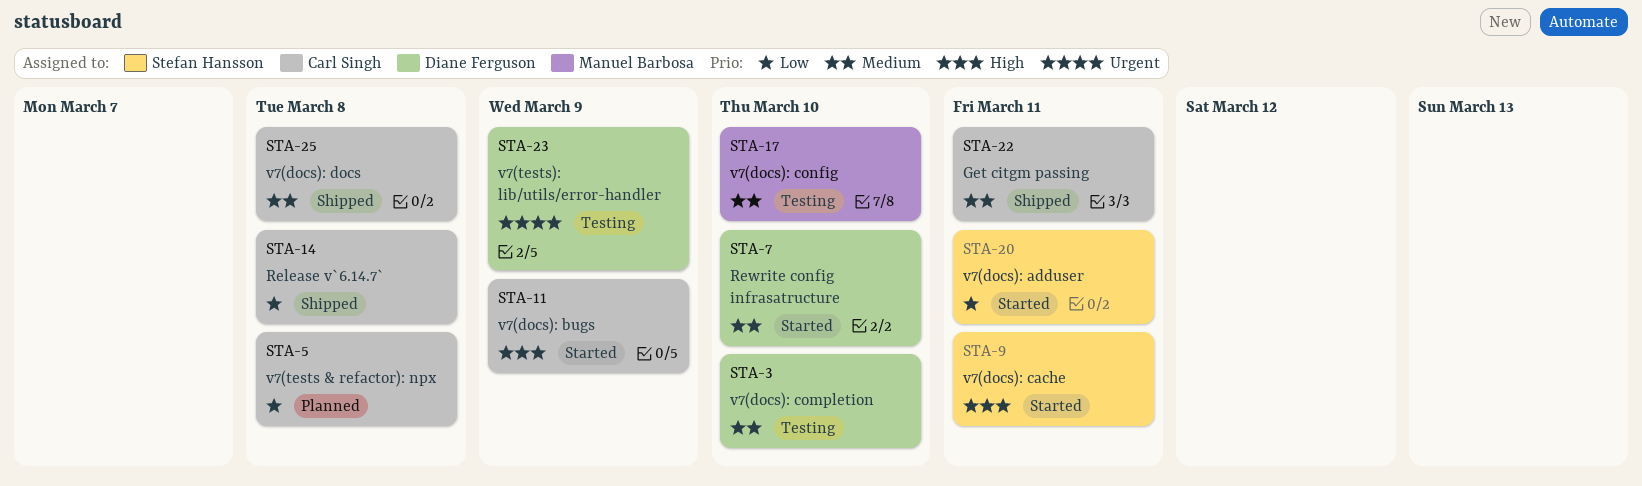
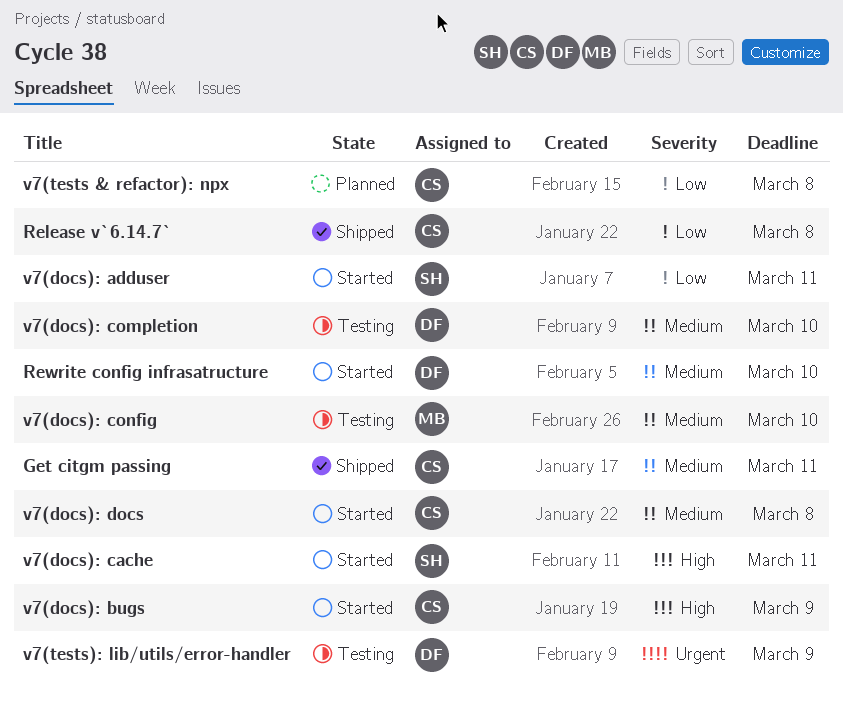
v7(docs): docs, status: Shipped -> Started

